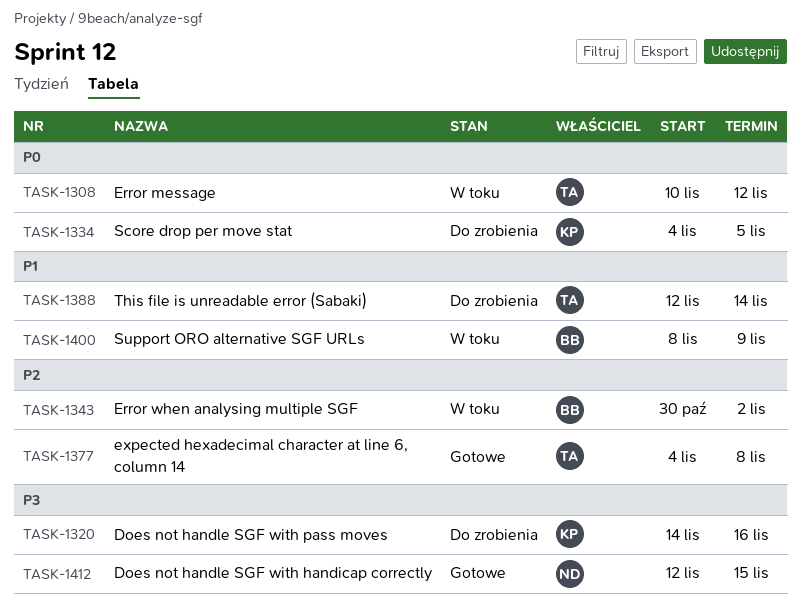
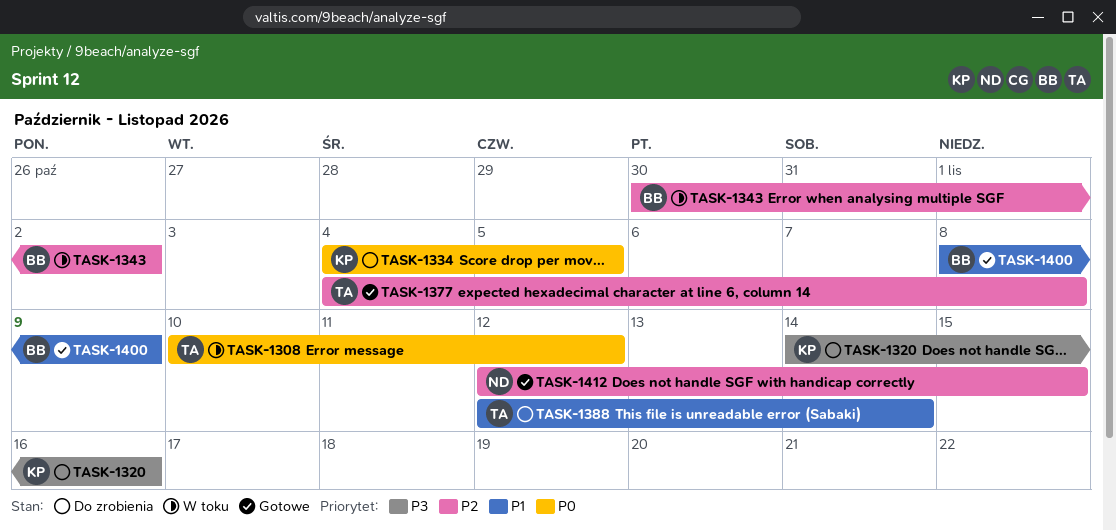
TASK-1400, status: W toku -> Gotowe
TASK-1412, priority: P3 -> P2

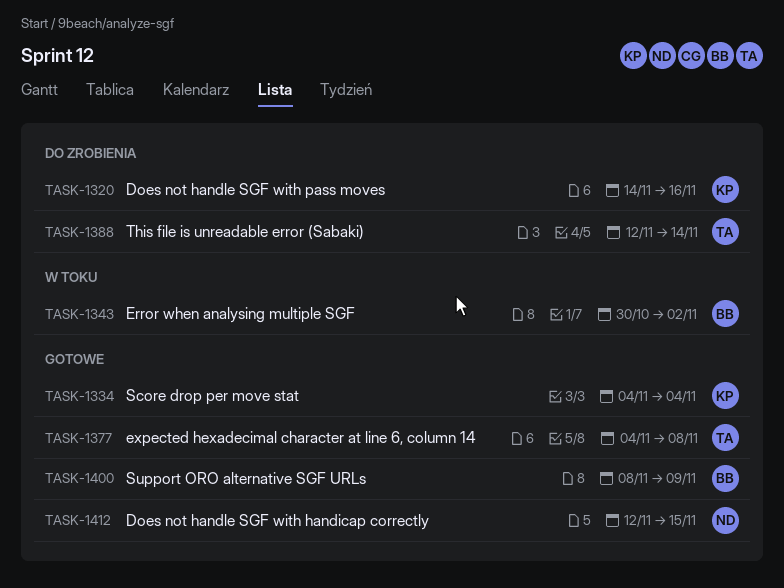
TASK-1308: present -> none
TASK-1334, status: Do zrobienia -> Gotowe
TASK-1334, due: Nov 5 -> Nov 4

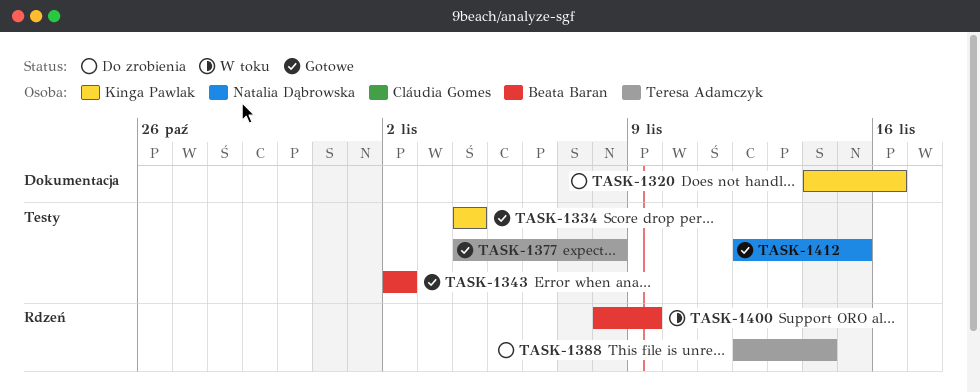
TASK-1343, status: W toku -> Gotowe
TASK-1343, start: Oct 30 -> Nov 2
TASK-1400, status: Gotowe -> W toku

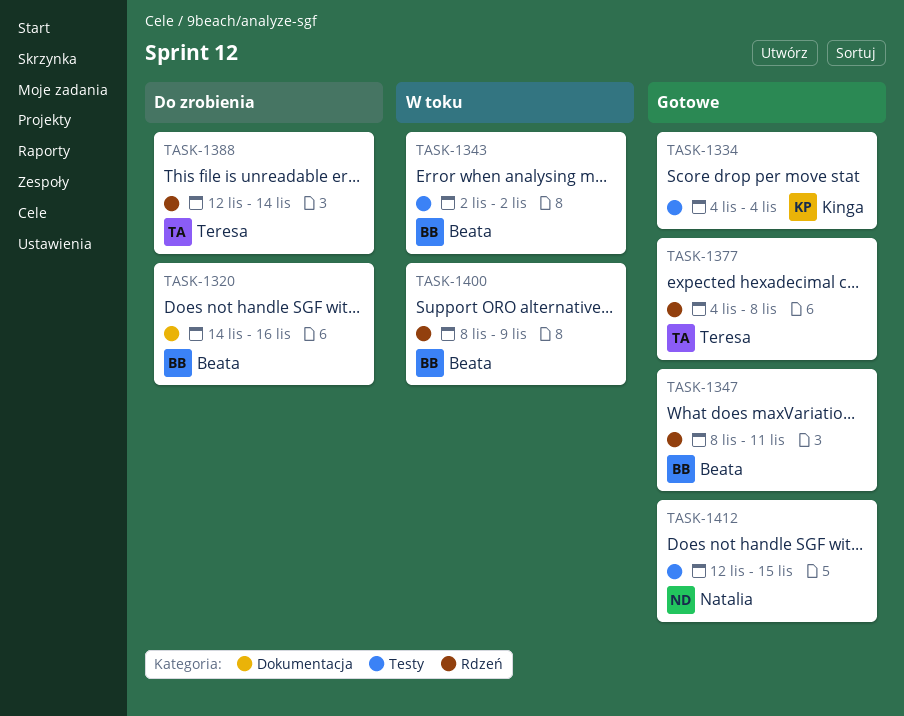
TASK-1320, owner: Kinga Pawlak -> Beata Baran
TASK-1343, status: Gotowe -> W toku
TASK-1347: none -> present
TASK-1377, label: Testy -> Rdzeń

